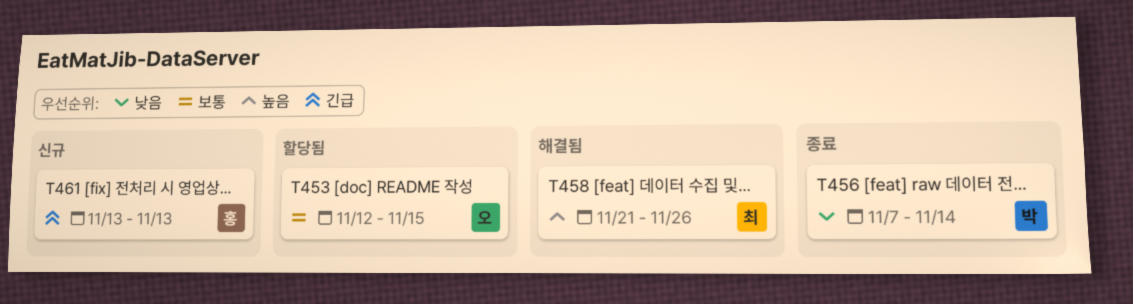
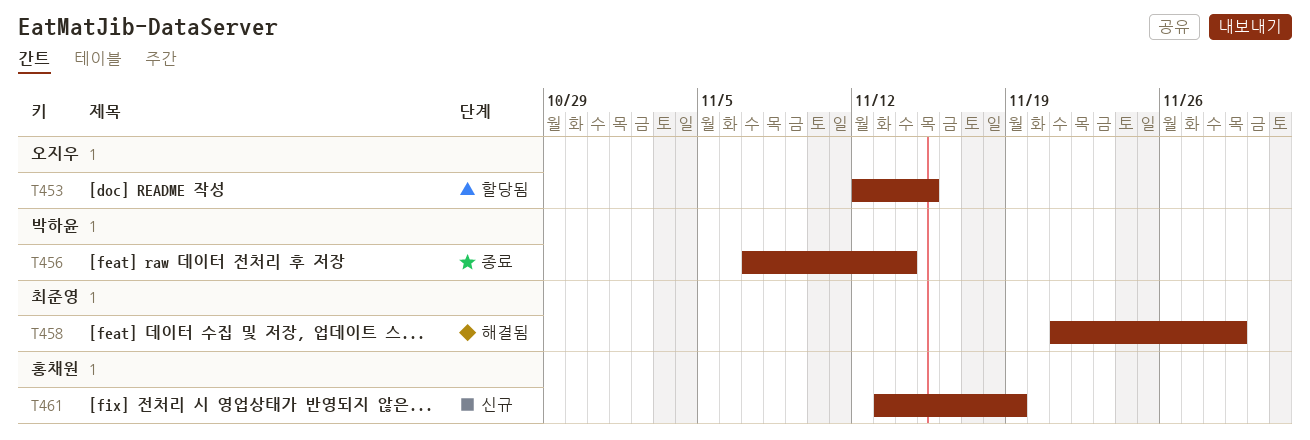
T458, due: Nov 26 -> Nov 29
T461, due: Nov 13 -> Nov 19

